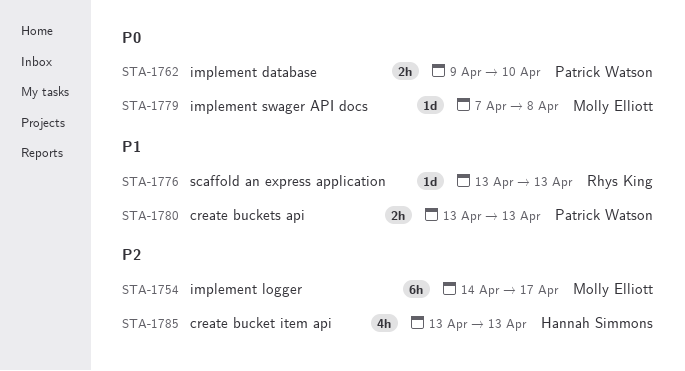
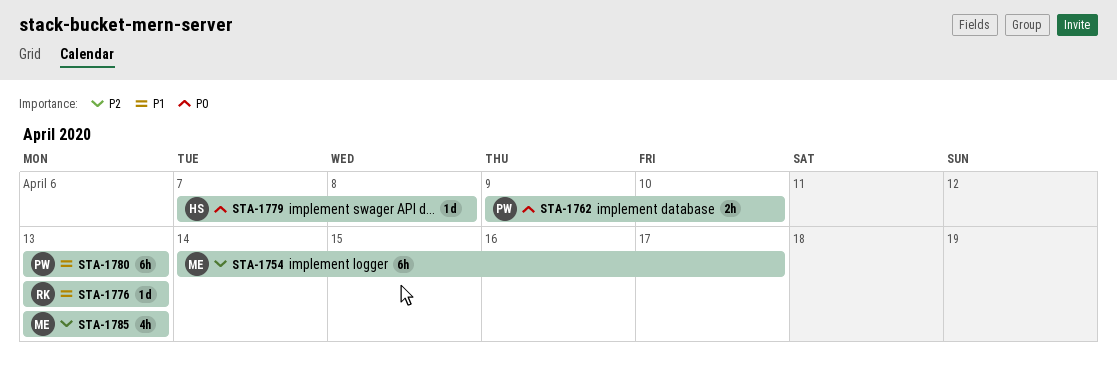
STA-1779, owner: Molly Elliott -> Hannah Simmons
STA-1780, estimate: 2h -> 6h
STA-1785, owner: Hannah Simmons -> Molly Elliott

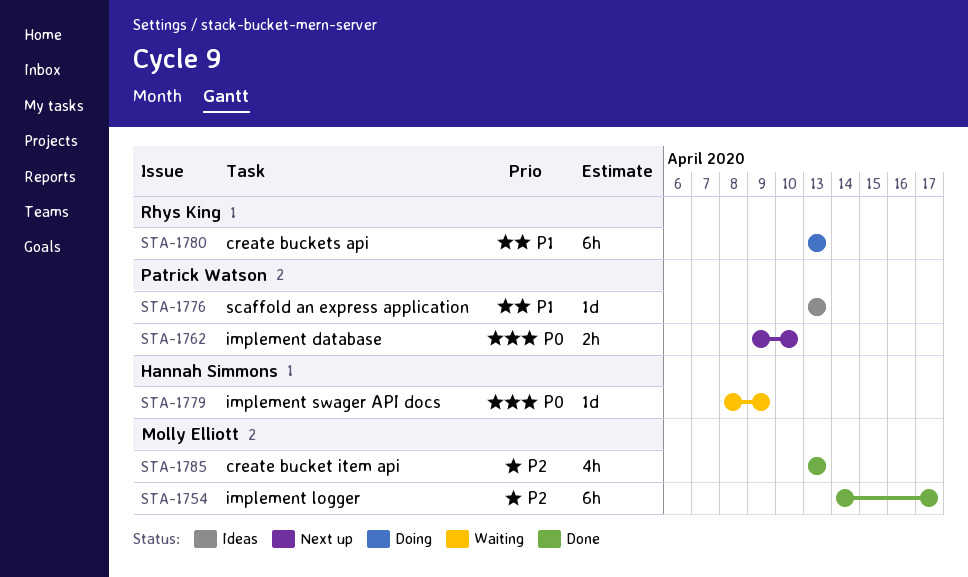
STA-1776, owner: Rhys King -> Patrick Watson
STA-1779, start: Apr 7 -> Apr 8
STA-1779, due: Apr 8 -> Apr 9
STA-1780, owner: Patrick Watson -> Rhys King

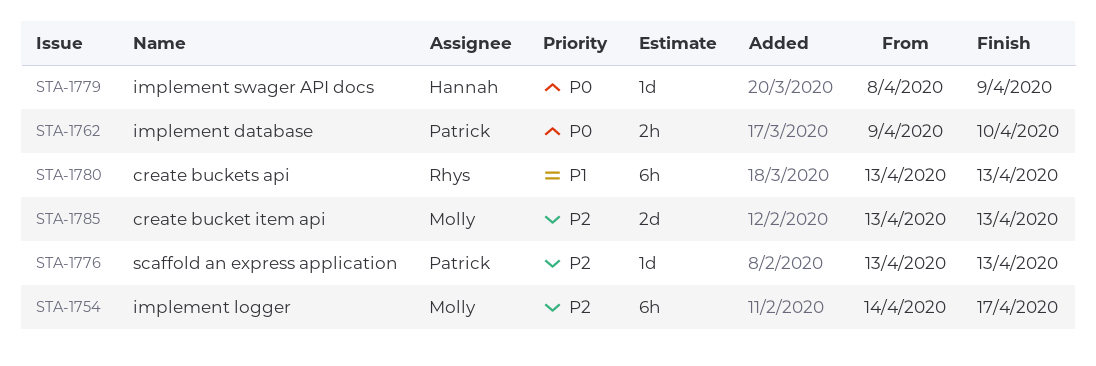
STA-1776, priority: P1 -> P2
STA-1785, estimate: 4h -> 2d

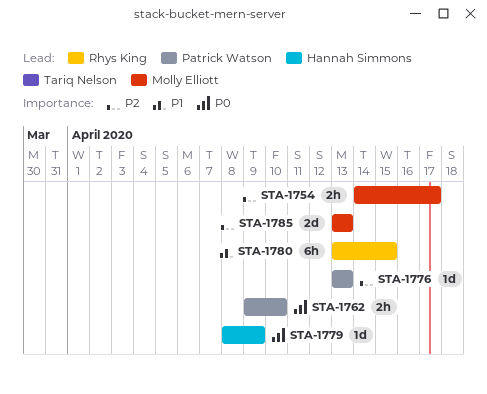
STA-1754, estimate: 6h -> 2h
STA-1780, due: Apr 13 -> Apr 15

